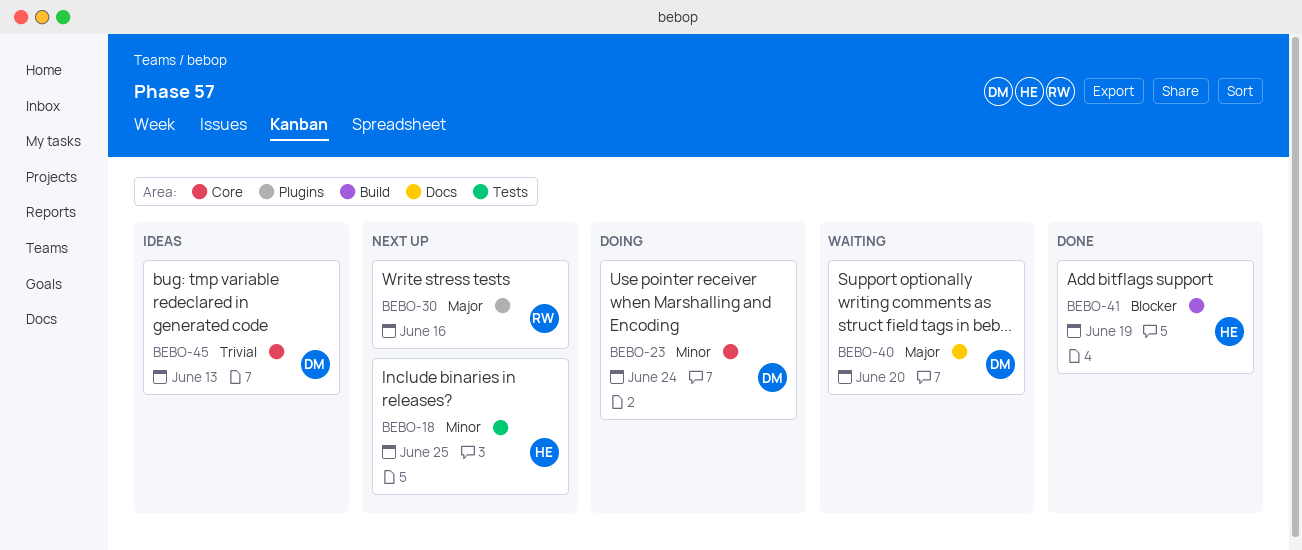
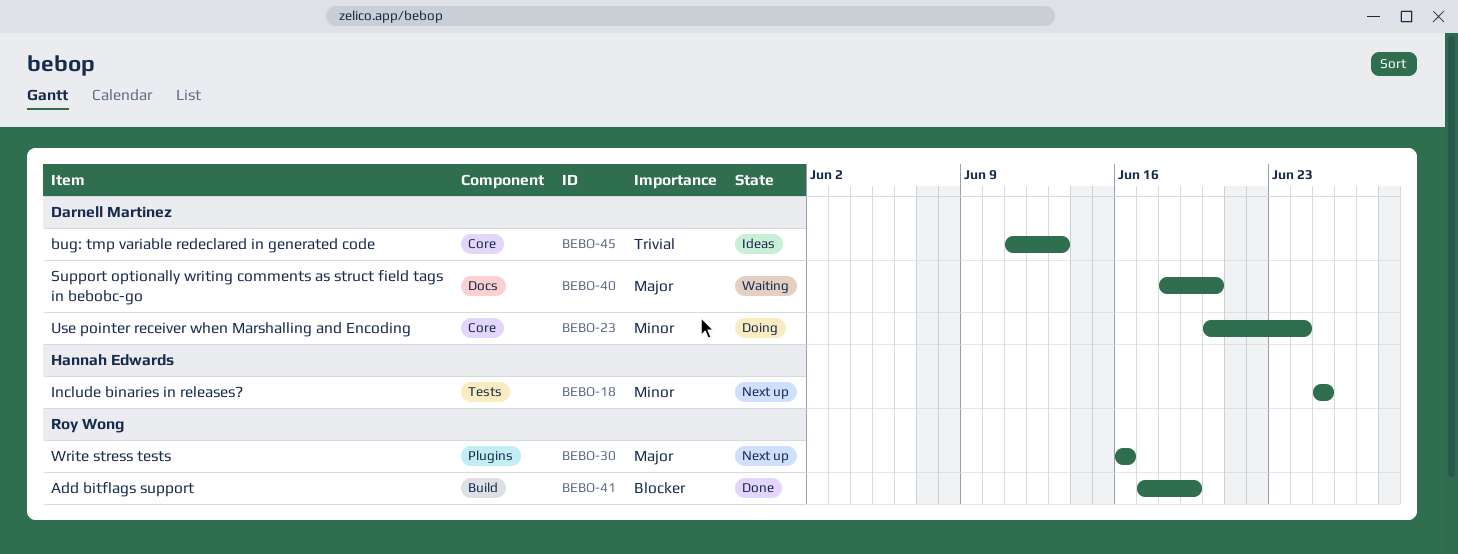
BEBO-41, owner: Hannah Edwards -> Roy Wong

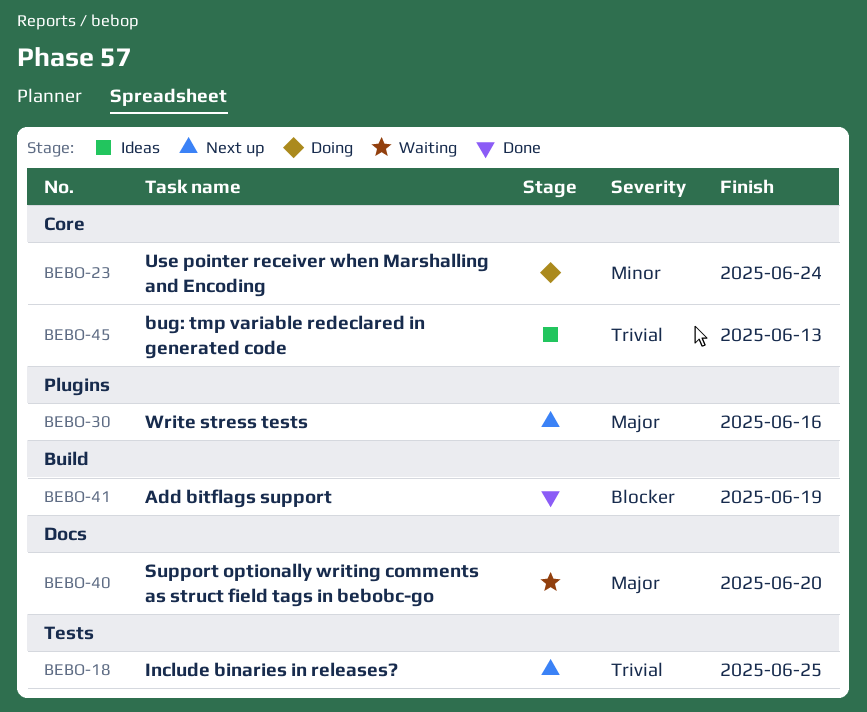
BEBO-18, priority: Minor -> Trivial

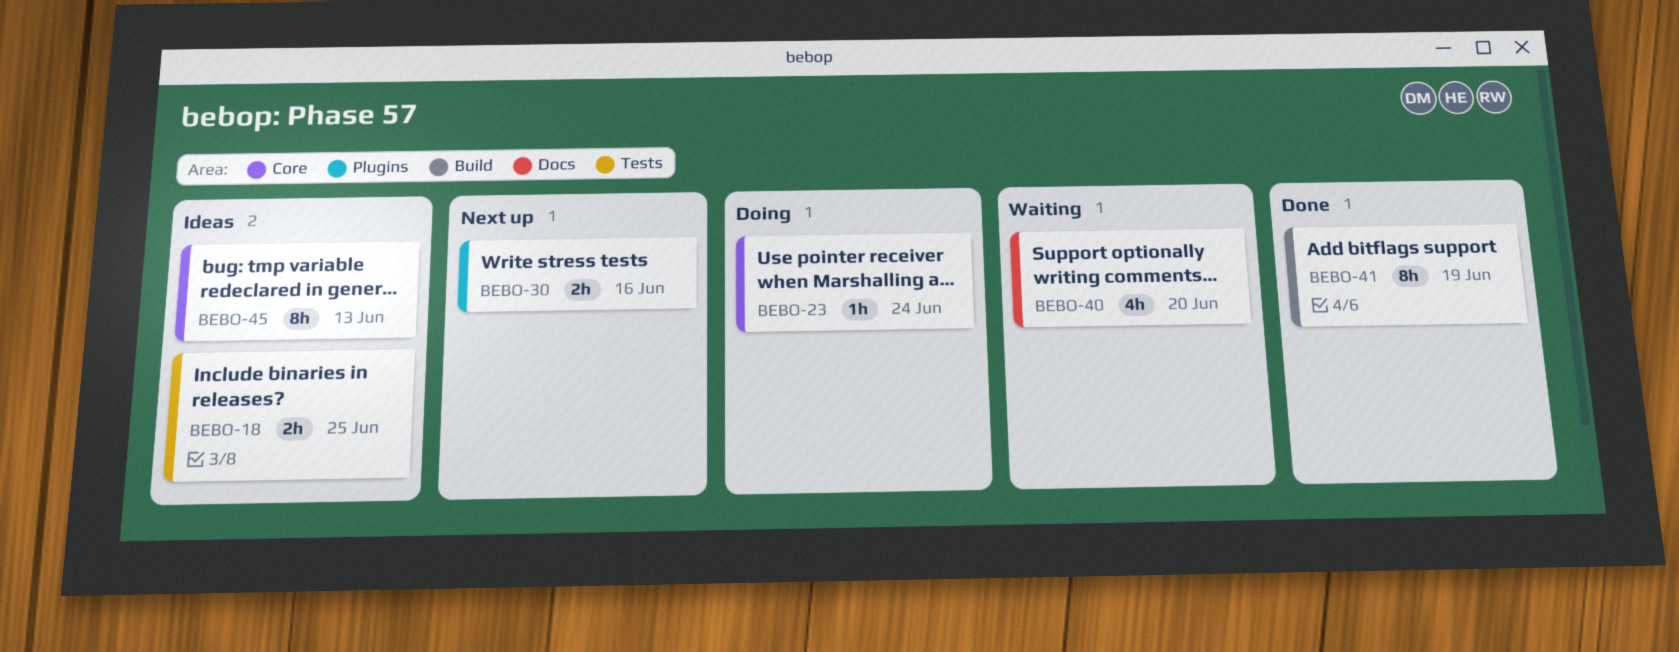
BEBO-18, status: Next up -> Ideas

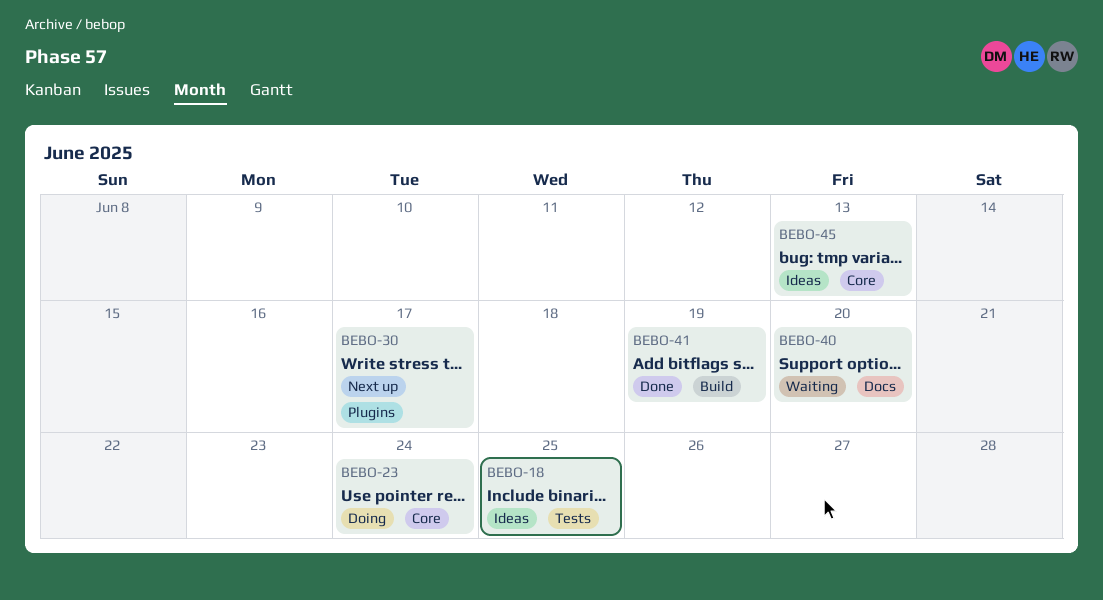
BEBO-30, due: Jun 16 -> Jun 17

